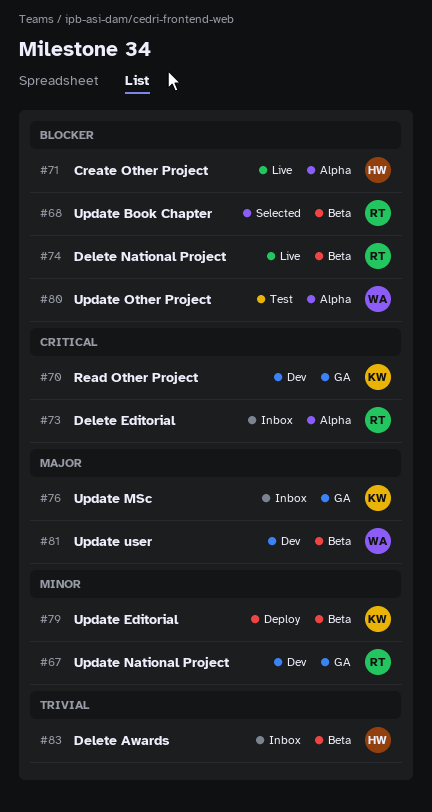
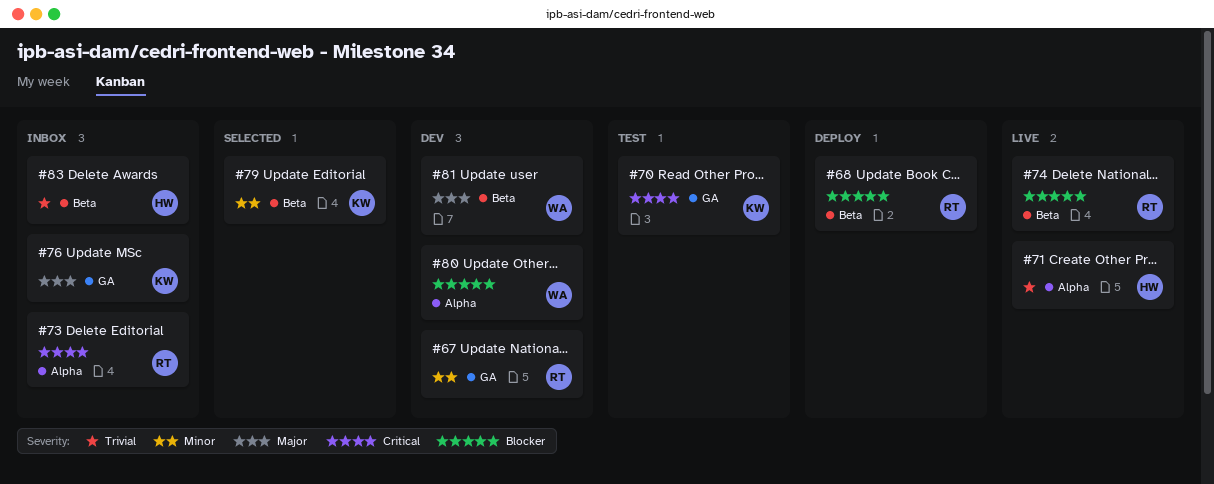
#68, status: Selected -> Deploy
#70, status: Dev -> Test
#71, priority: Blocker -> Trivial
#79, status: Deploy -> Selected
#80, status: Test -> Dev

